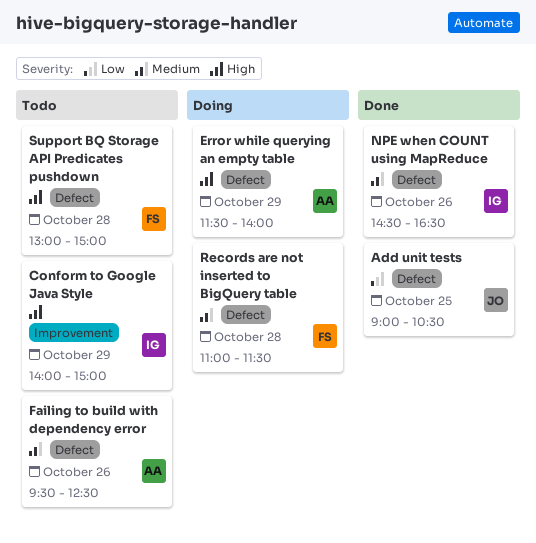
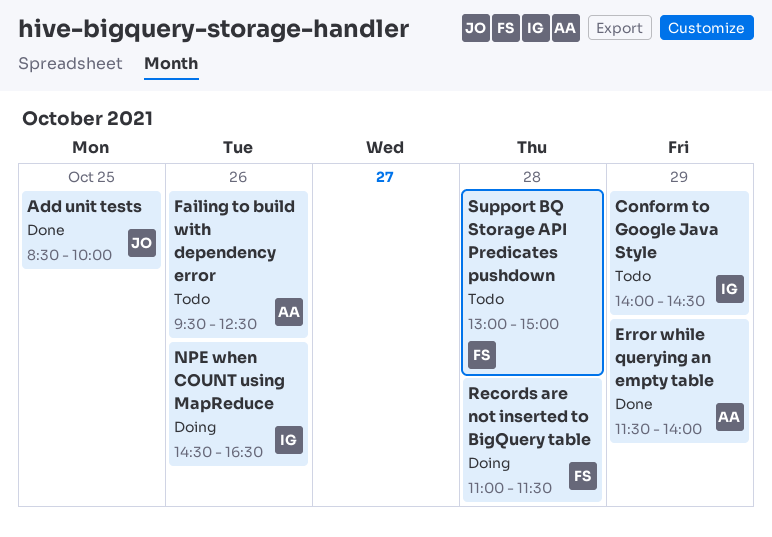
Add unit tests, begins: 09:00 -> 08:30
Add unit tests, ends: 10:30 -> 10:00
Conform to Google Java Style, ends: 15:00 -> 14:30
Error while querying an empty table, status: Doing -> Done
NPE when COUNT using MapReduce, status: Done -> Doing

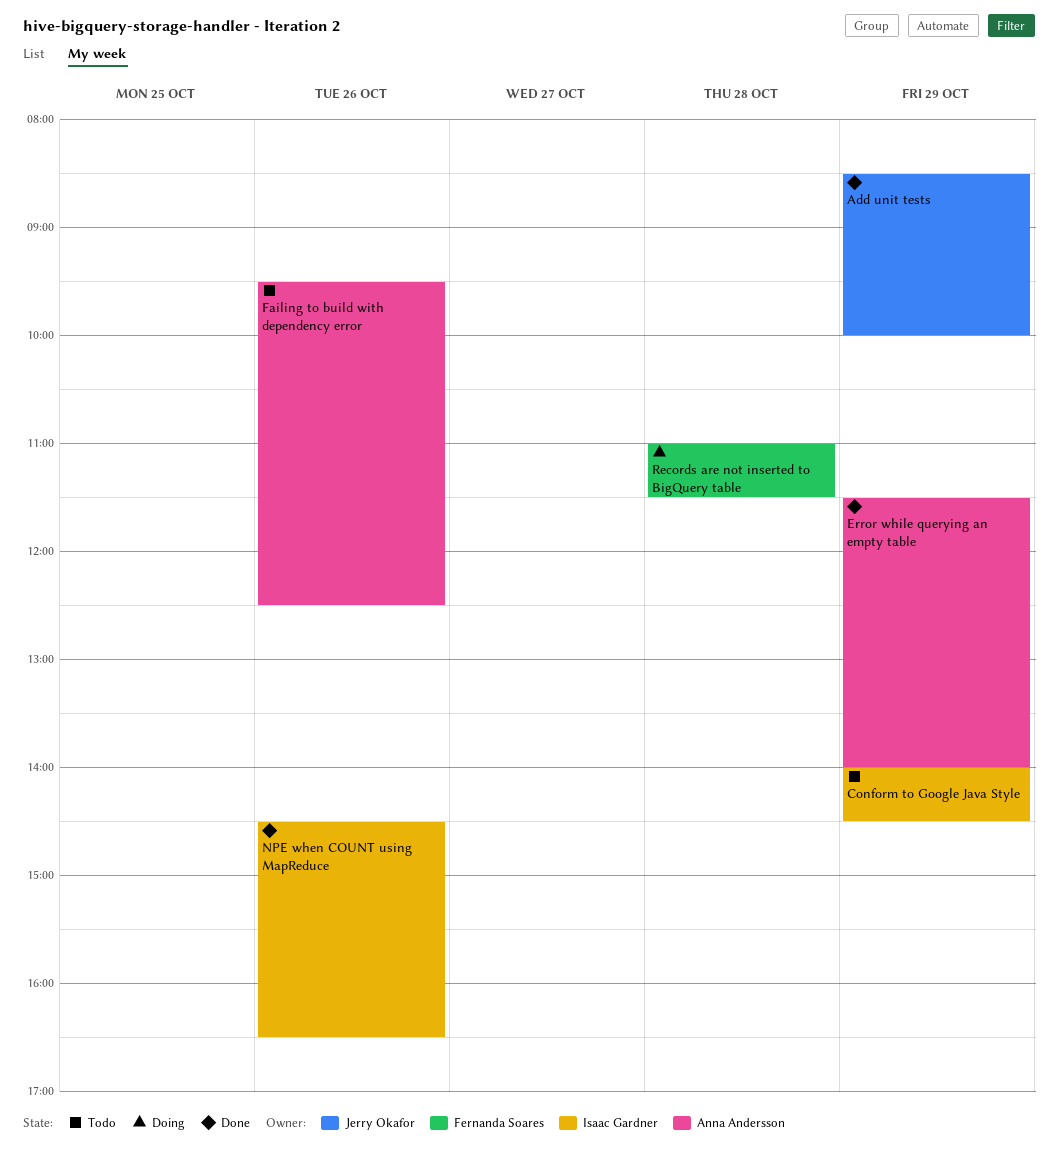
Add unit tests, day: Oct 25 -> Oct 29
NPE when COUNT using MapReduce, status: Doing -> Done
Support BQ Storage API Predicates pushdown: present -> none

